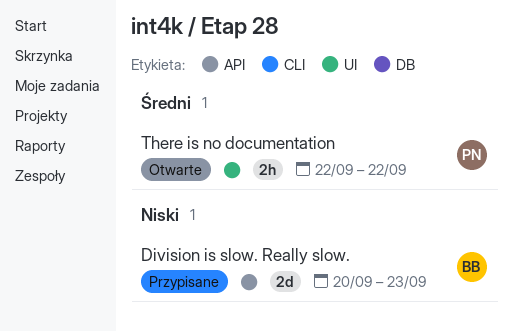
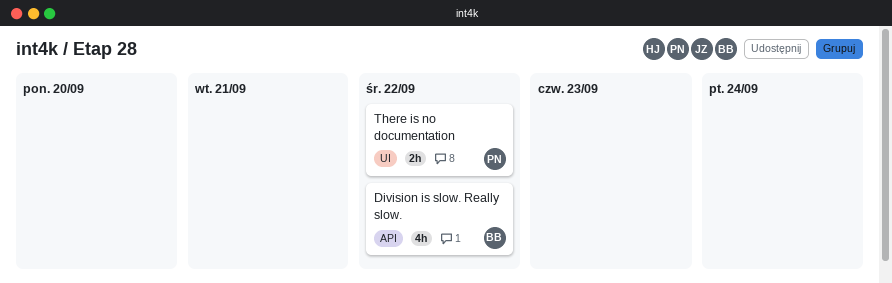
Division is slow. Really slow., estimate: 2d -> 4h
Division is slow. Really slow., due: Sep 23 -> Sep 22

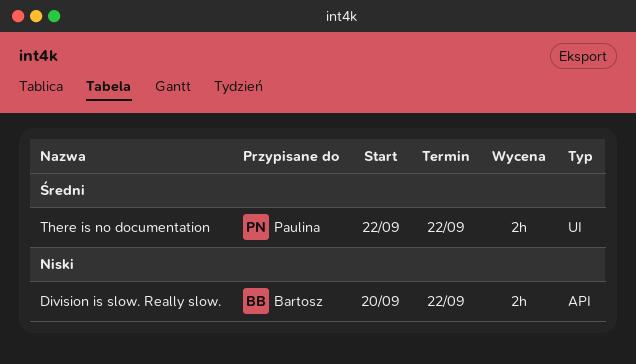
Division is slow. Really slow., estimate: 4h -> 2h

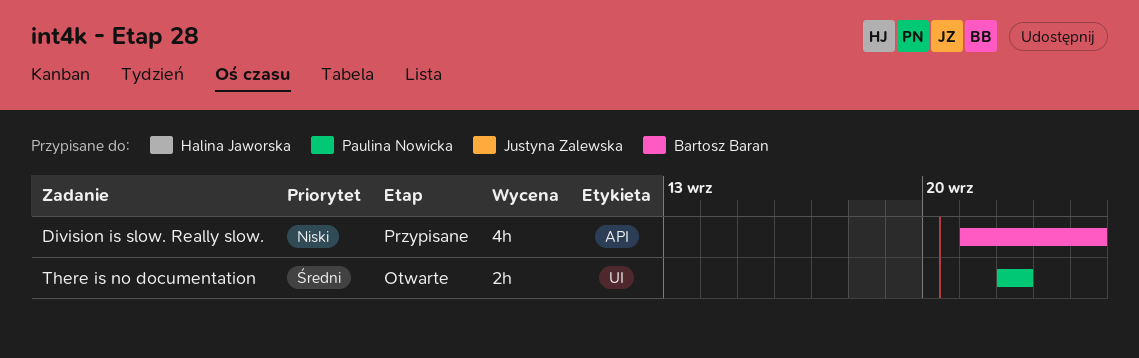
Division is slow. Really slow., estimate: 2h -> 4h
Division is slow. Really slow., start: Sep 20 -> Sep 21
Division is slow. Really slow., due: Sep 22 -> Sep 24

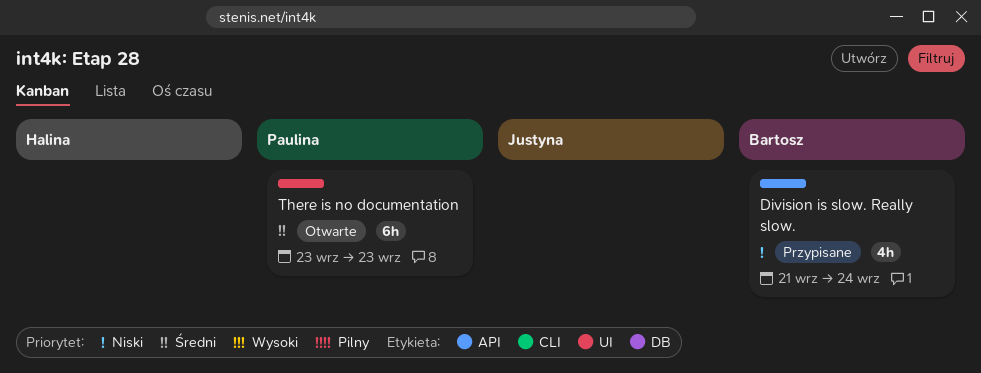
There is no documentation, estimate: 2h -> 6h
There is no documentation, start: Sep 22 -> Sep 23
There is no documentation, due: Sep 22 -> Sep 23

